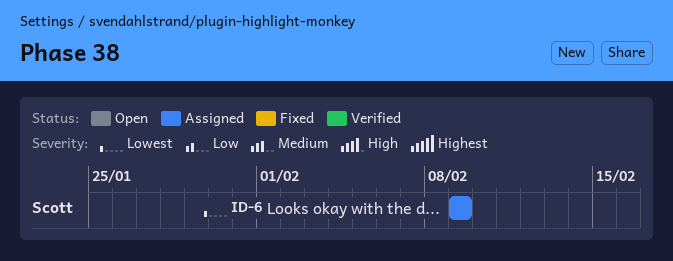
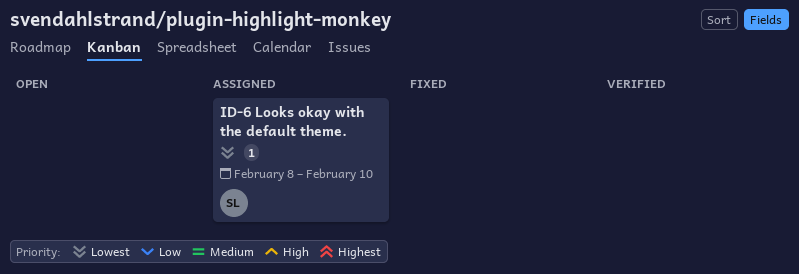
ID-6, start: Feb 9 -> Feb 8
ID-6, due: Feb 9 -> Feb 10

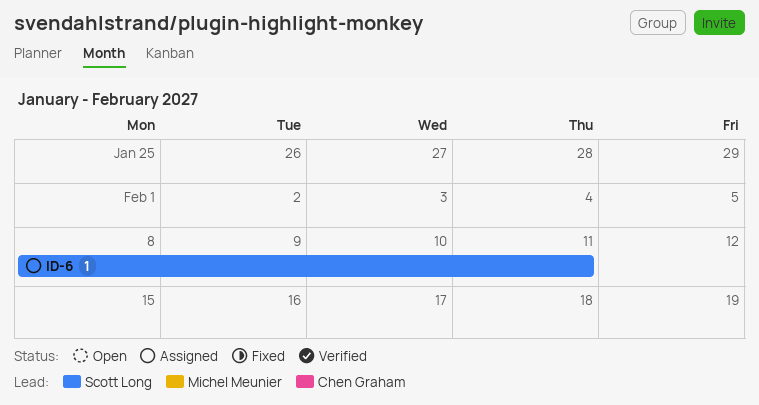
ID-6, due: Feb 10 -> Feb 11

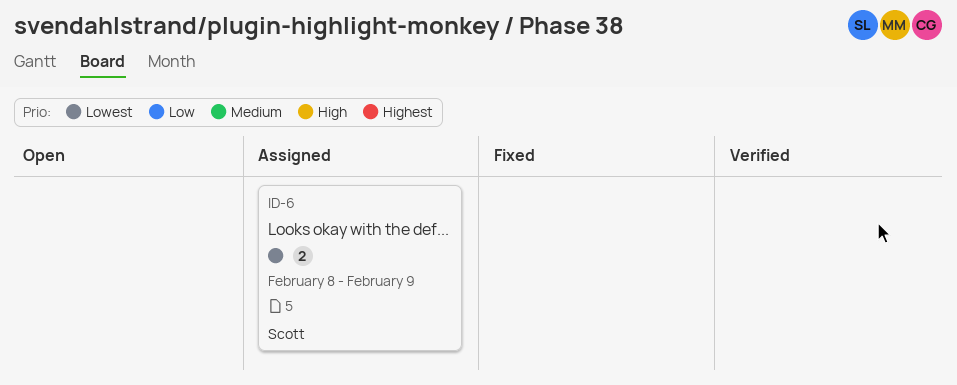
ID-6, estimate: 1 -> 2
ID-6, due: Feb 11 -> Feb 9

